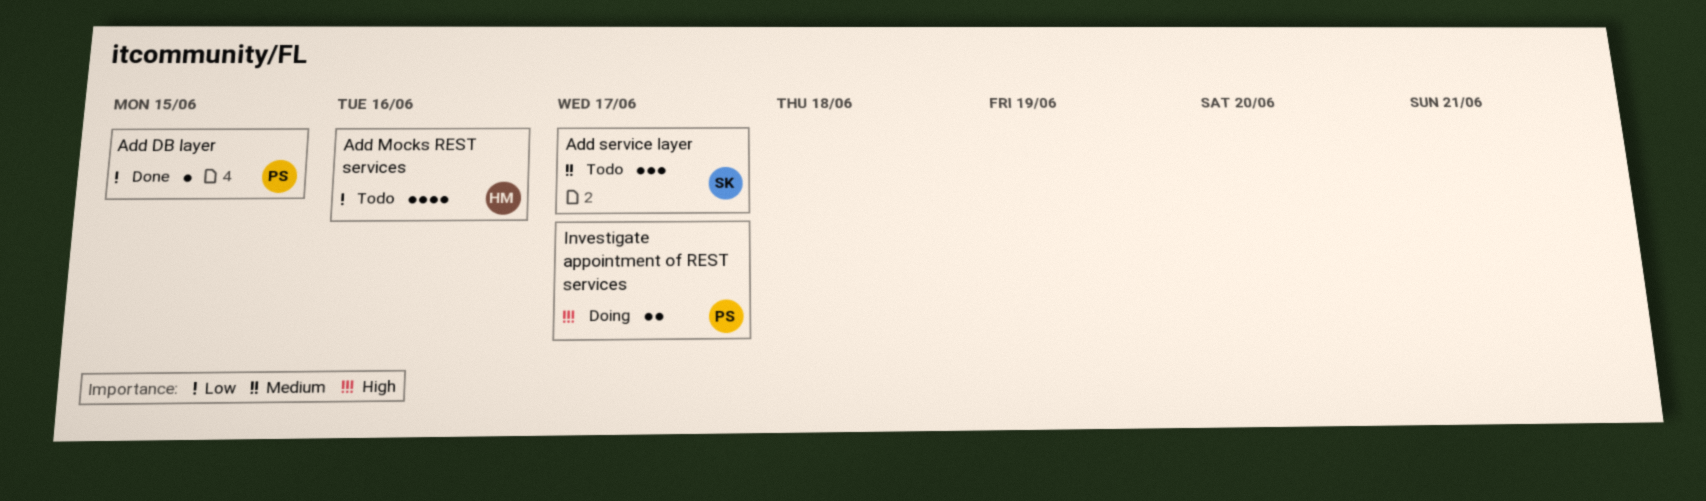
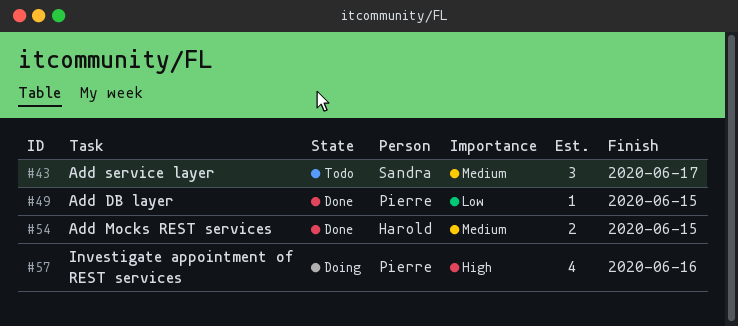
Add Mocks REST services, status: Todo -> Done
Add Mocks REST services, priority: Low -> Medium
Add Mocks REST services, estimate: 4 -> 2
Add Mocks REST services, due: Jun 16 -> Jun 15
Investigate appointment of REST services, estimate: 2 -> 4
Investigate appointment of REST services, due: Jun 17 -> Jun 16

